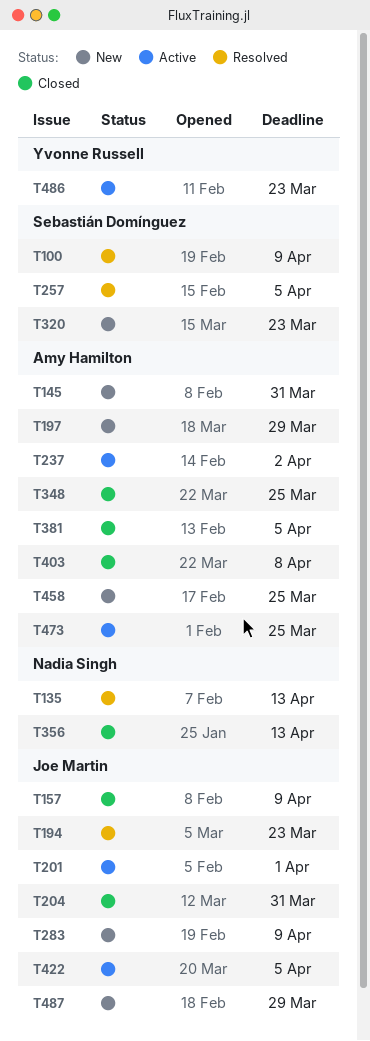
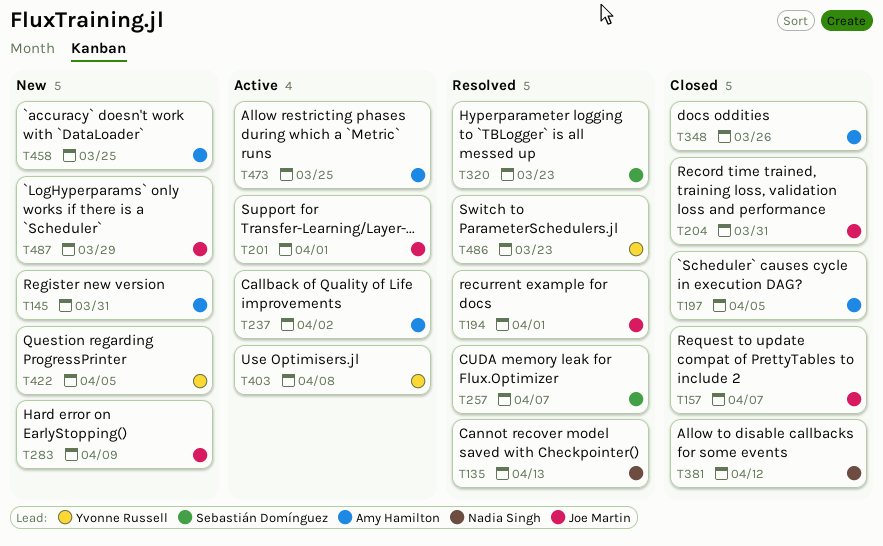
T100: present -> none
T157, due: Apr 9 -> Apr 7
T194, due: Mar 23 -> Apr 1
T197, status: New -> Closed
T197, due: Mar 29 -> Apr 5
T257, due: Apr 5 -> Apr 7
T320, status: New -> Resolved
T348, due: Mar 25 -> Mar 26
T356: present -> none
T381, owner: Amy Hamilton -> Nadia Singh
T381, due: Apr 5 -> Apr 12
T403, status: Closed -> Active
T403, owner: Amy Hamilton -> Yvonne Russell
T422, status: Active -> New
T422, owner: Joe Martin -> Yvonne Russell
T486, status: Active -> Resolved

